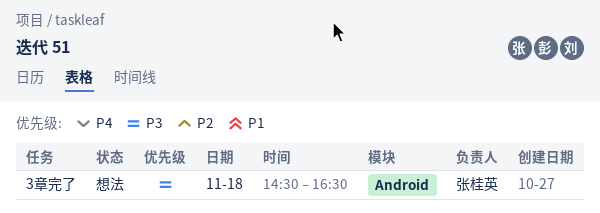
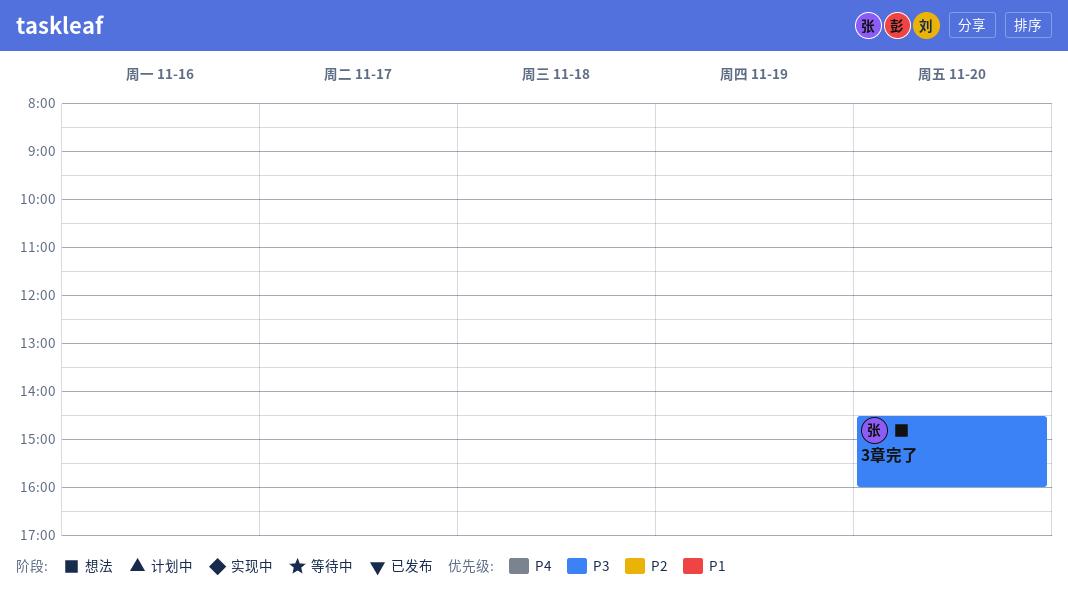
3章完了, day: Nov 18 -> Nov 20
3章完了, ends: 16:30 -> 16:00

